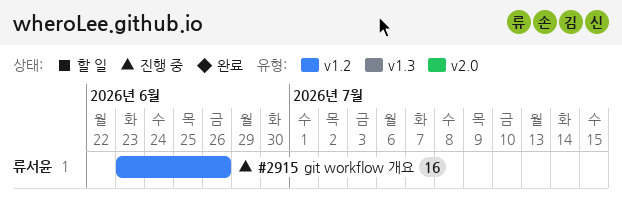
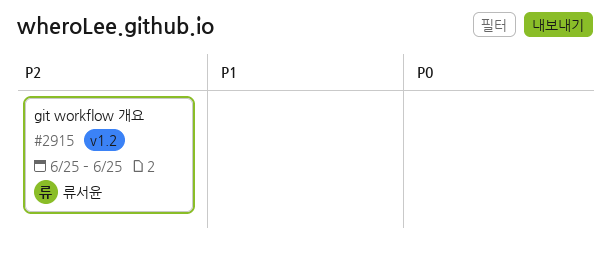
#2915, start: Jun 23 -> Jun 25
#2915, due: Jun 26 -> Jun 25

